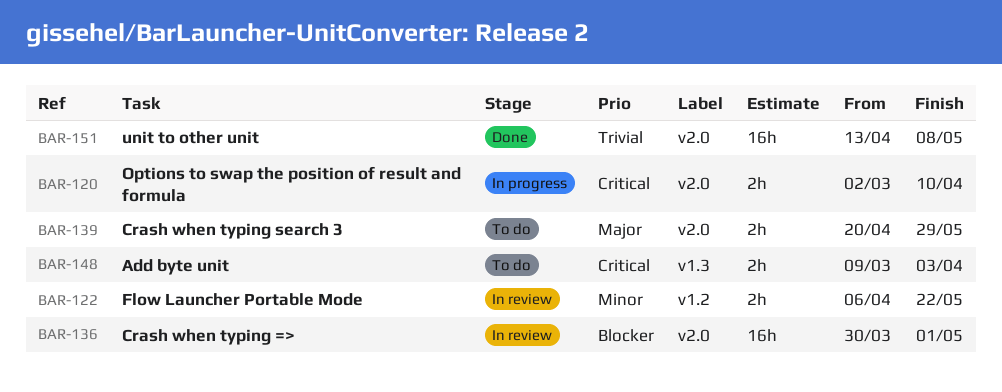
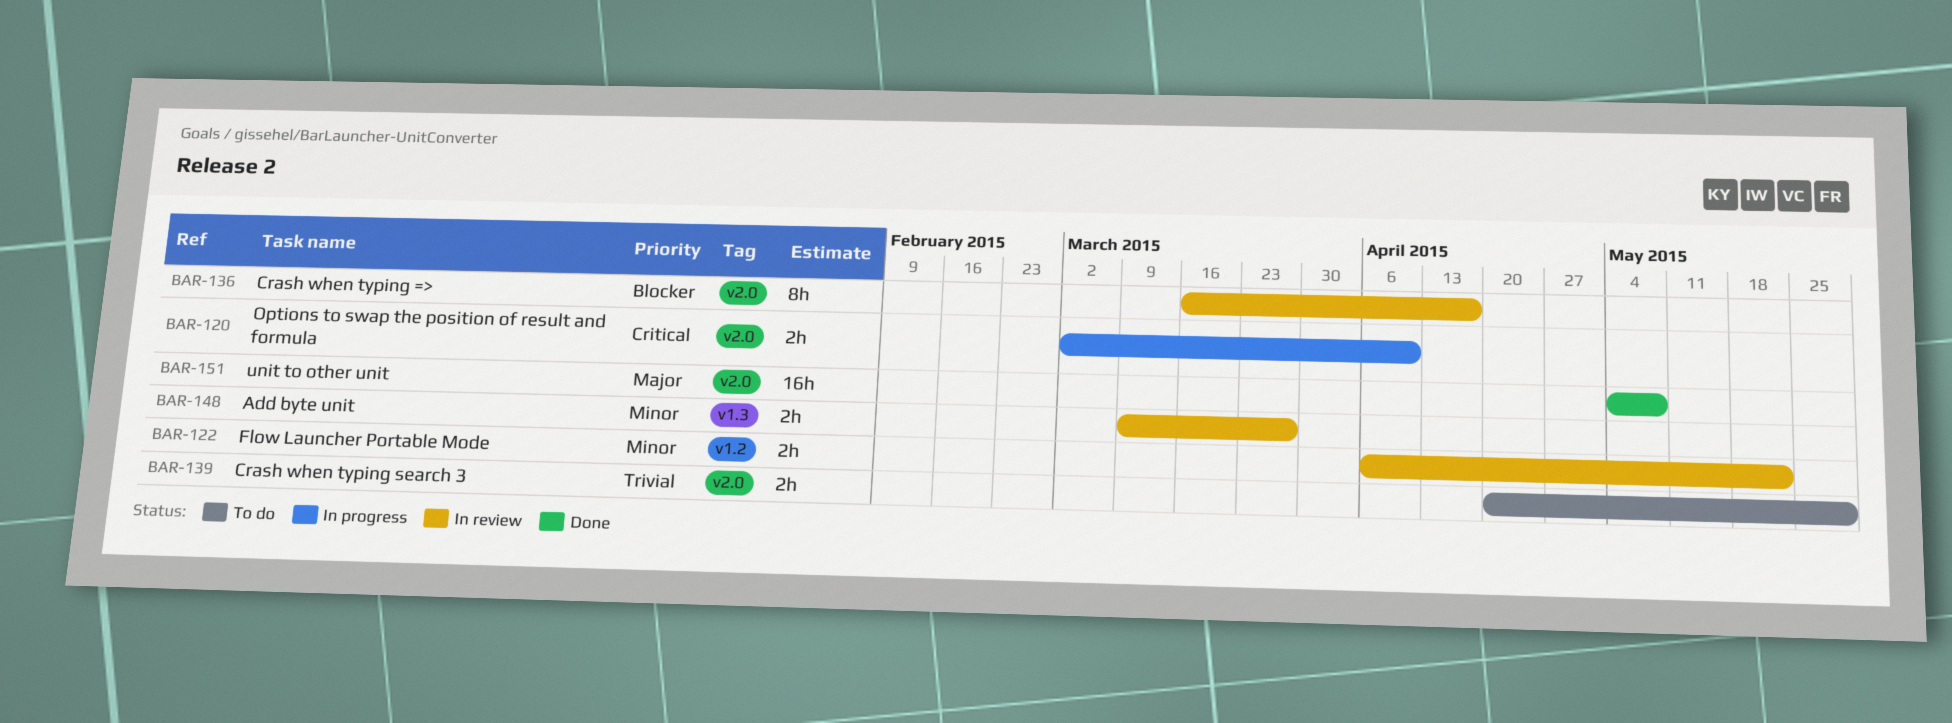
BAR-136, estimate: 16h -> 8h
BAR-136, start: Mar 30 -> Mar 16
BAR-136, due: May 1 -> Apr 17
BAR-139, priority: Major -> Trivial
BAR-148, status: To do -> In review
BAR-148, priority: Critical -> Minor
BAR-148, due: Apr 3 -> Mar 27
BAR-151, priority: Trivial -> Major
BAR-151, start: Apr 13 -> May 4

